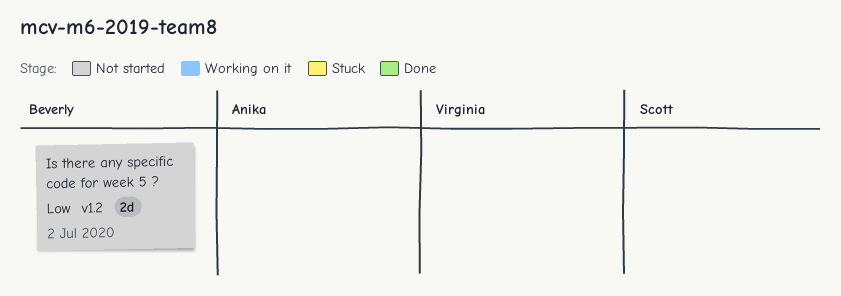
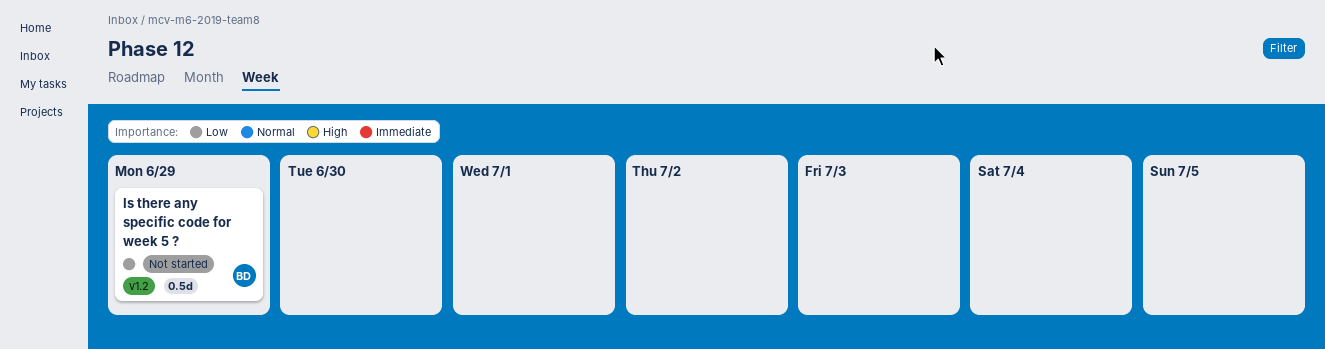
Is there any specific code for week 5 ?, estimate: 2d -> 0.5d
Is there any specific code for week 5 ?, due: Jul 2 -> Jun 29

